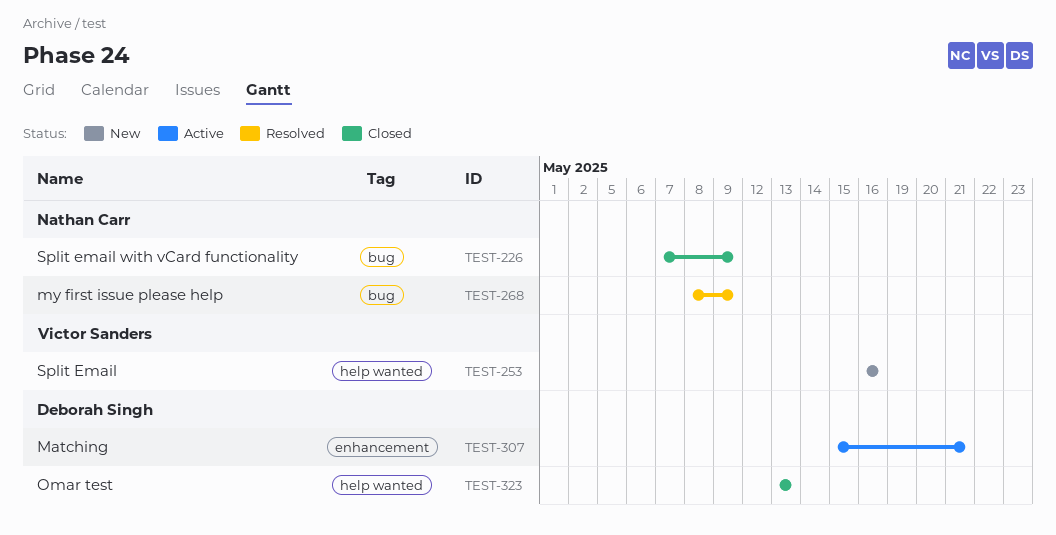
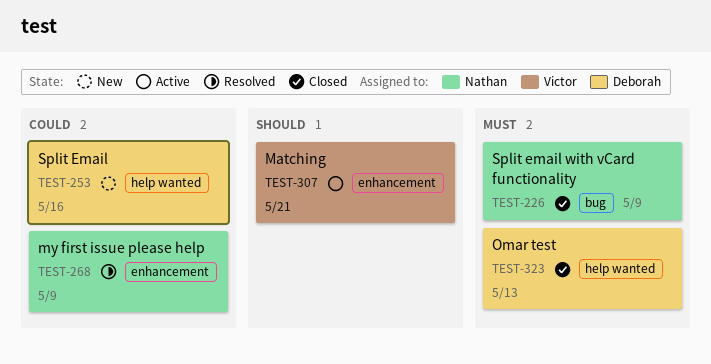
TEST-253, owner: Victor Sanders -> Deborah Singh
TEST-268, label: bug -> enhancement
TEST-307, owner: Deborah Singh -> Victor Sanders

